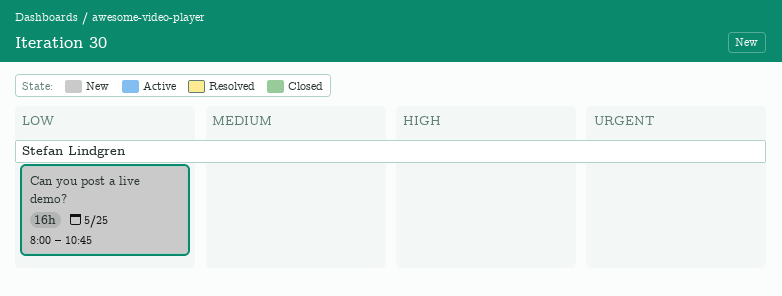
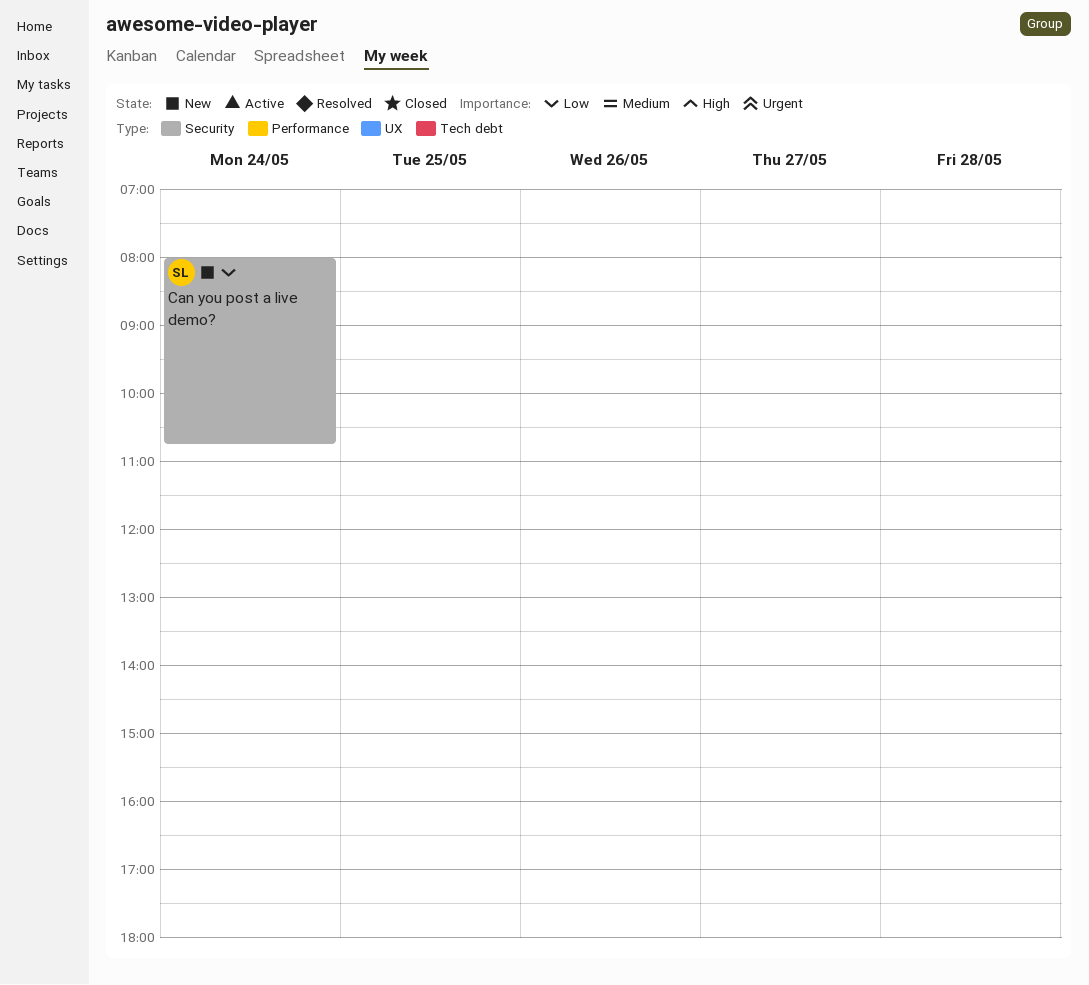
Can you post a live demo?, day: May 25 -> May 24

